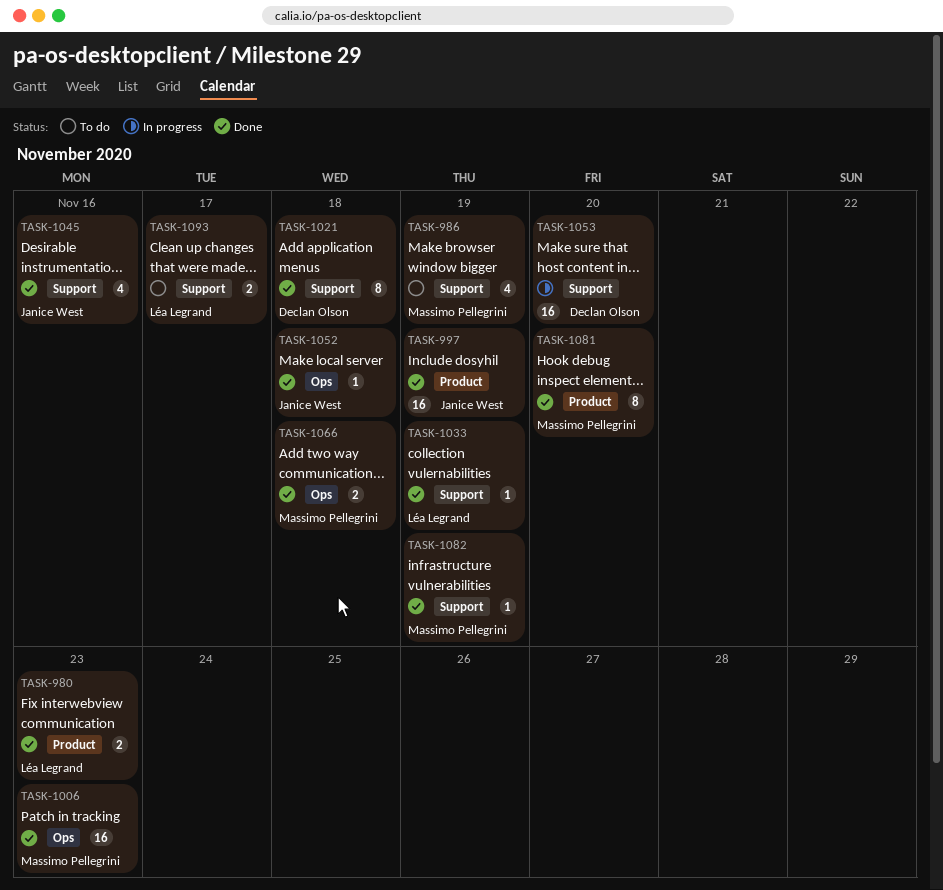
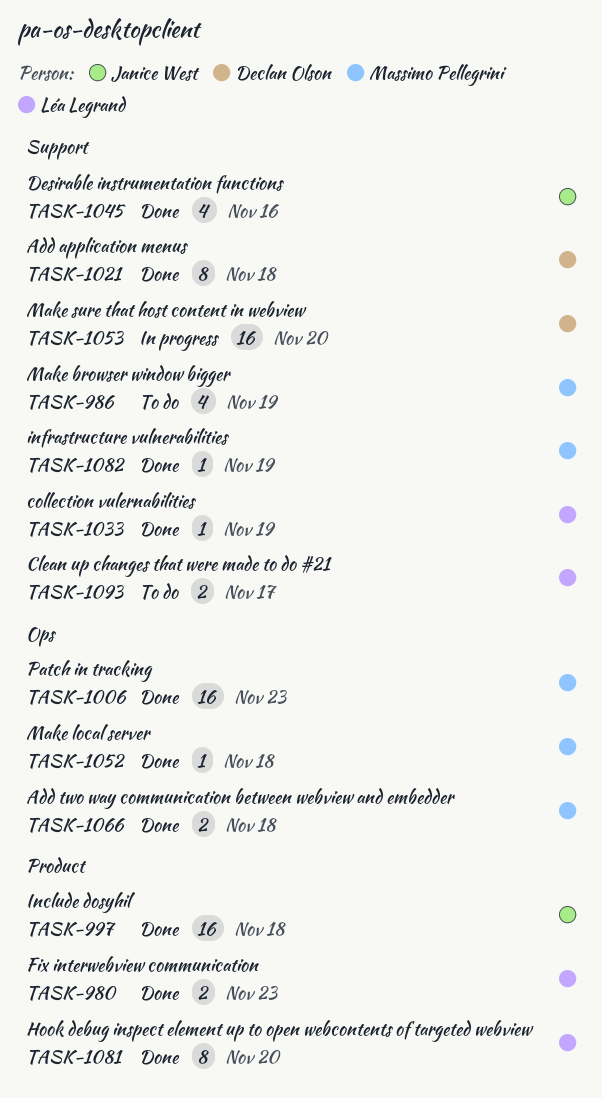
TASK-997, due: Nov 19 -> Nov 18
TASK-1052, owner: Janice West -> Massimo Pellegrini
TASK-1081, owner: Massimo Pellegrini -> Léa Legrand

